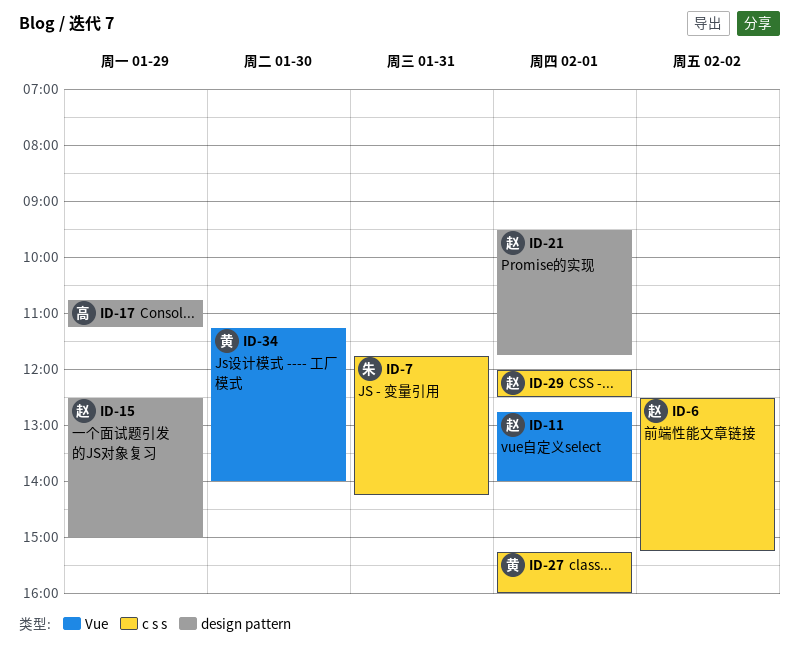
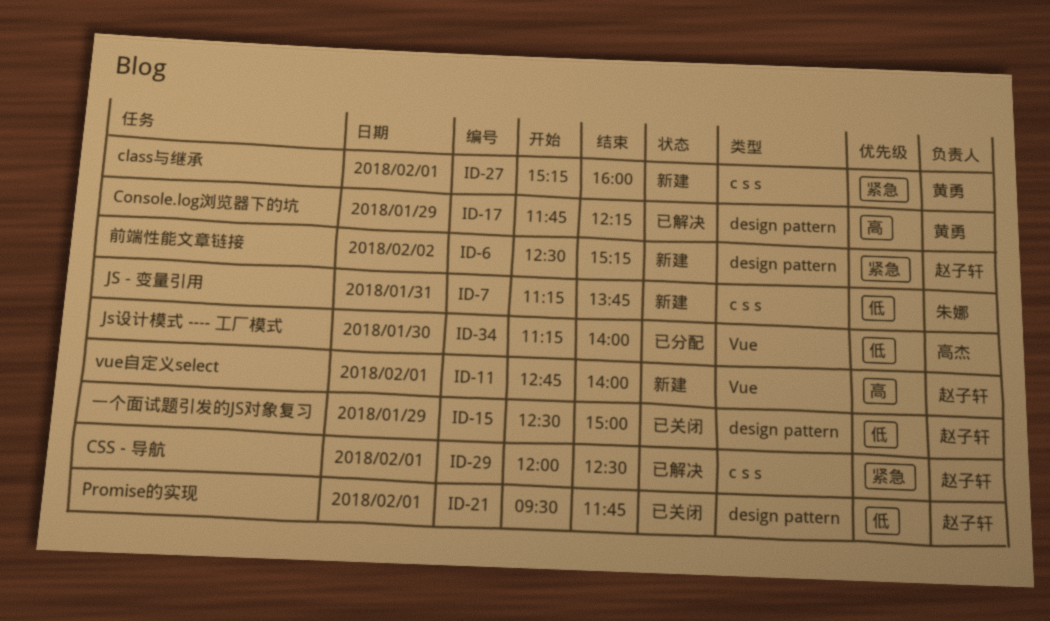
ID-6, label: c s s -> design pattern
ID-7, begins: 11:45 -> 11:15
ID-7, ends: 14:15 -> 13:45
ID-17, owner: 高杰 -> 黄勇
ID-17, begins: 10:45 -> 11:45
ID-17, ends: 11:15 -> 12:15
ID-34, owner: 黄勇 -> 高杰

